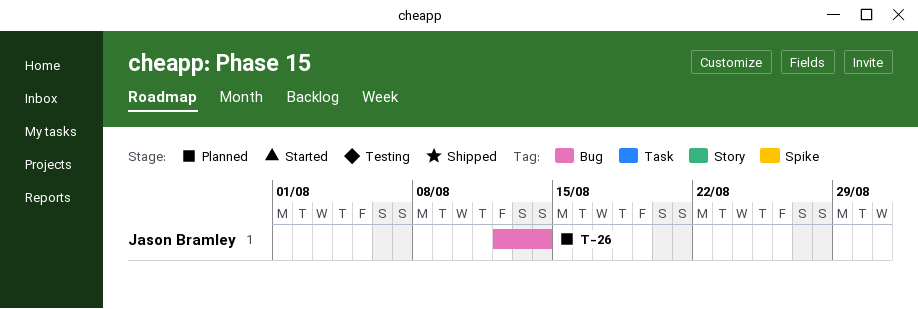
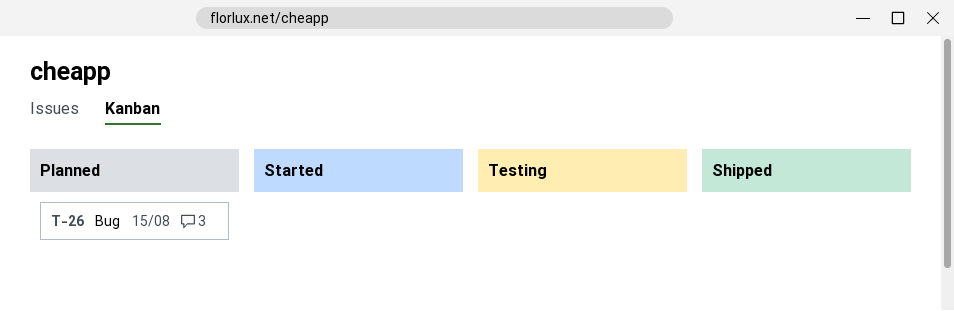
T-26, due: Aug 14 -> Aug 15

